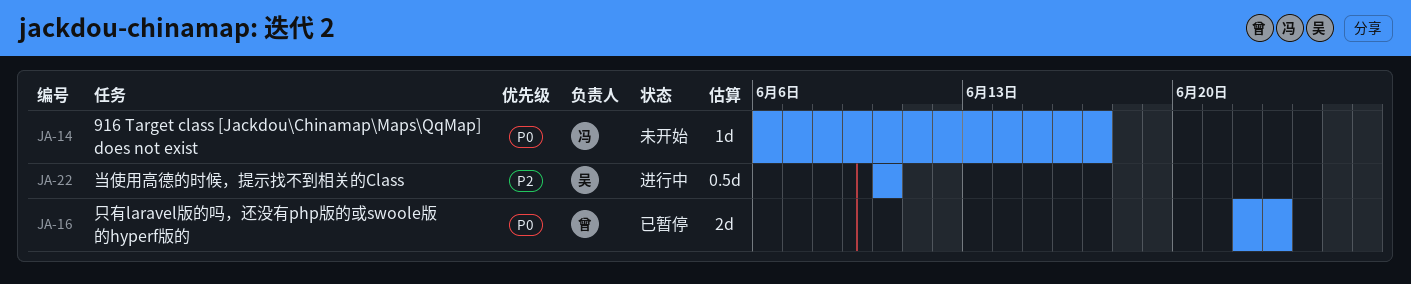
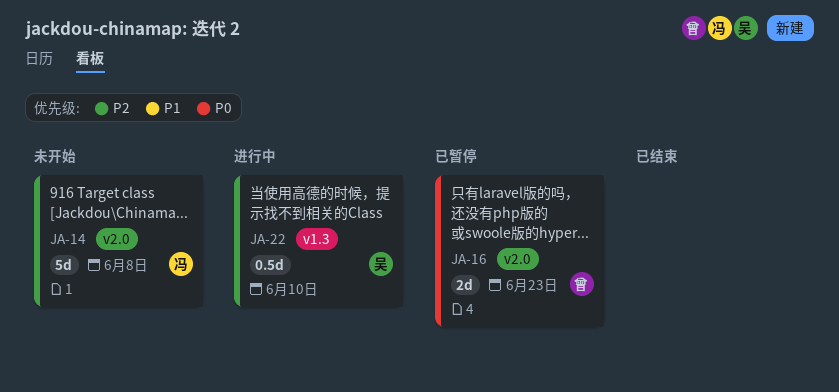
JA-14, priority: P0 -> P2
JA-14, estimate: 1d -> 5d
JA-14, due: Jun 17 -> Jun 8

